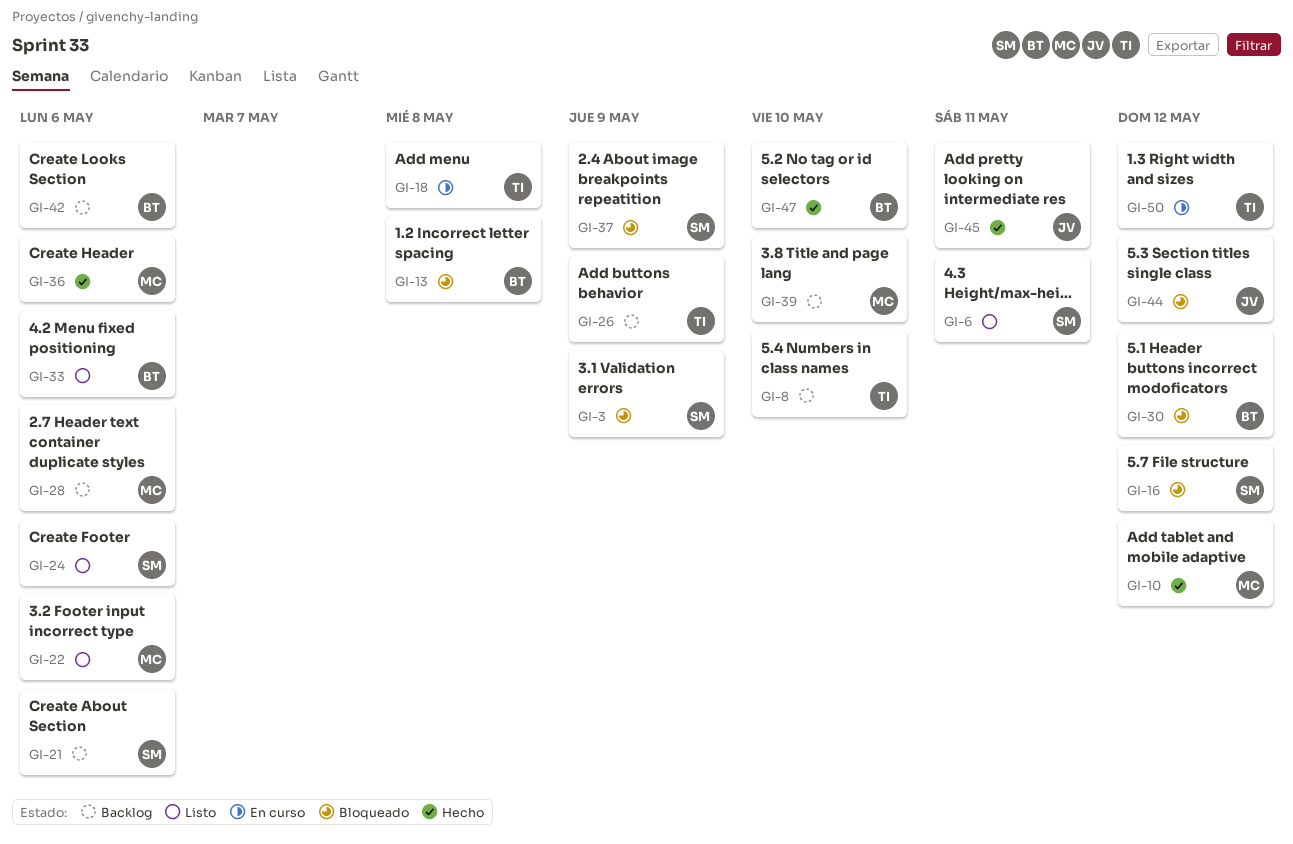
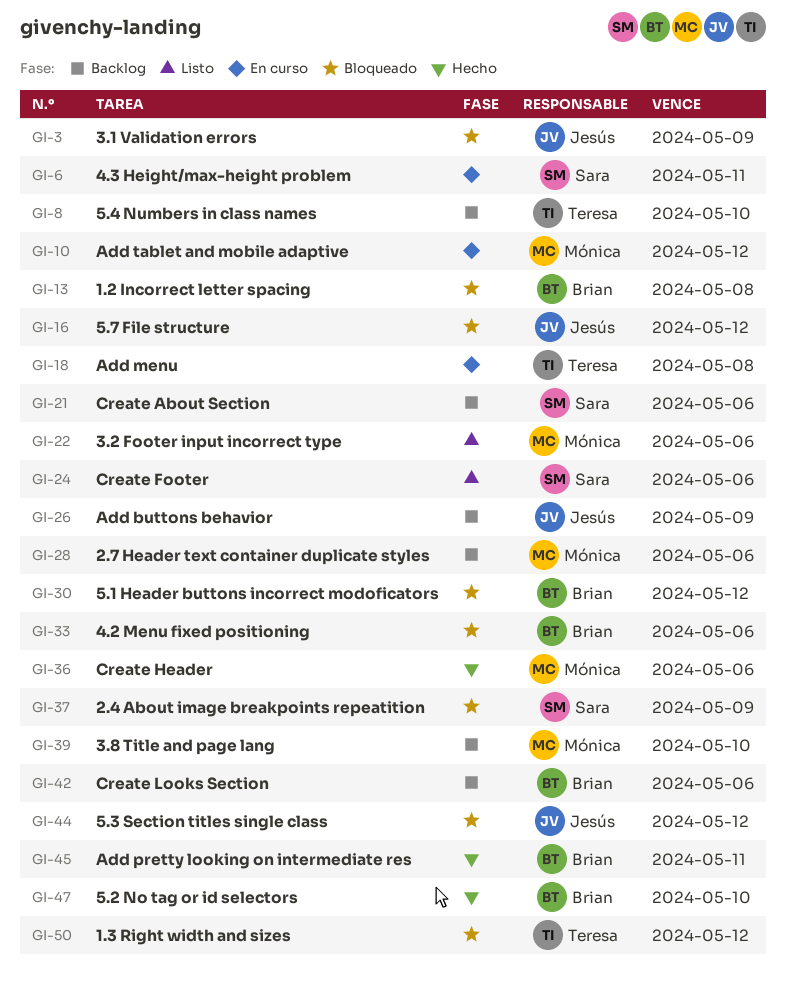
GI-3, owner: Sara -> Jesús
GI-6, status: Listo -> En curso
GI-10, status: Hecho -> En curso
GI-16, owner: Sara -> Jesús
GI-26, owner: Teresa -> Jesús
GI-33, status: Listo -> Bloqueado
GI-45, owner: Jesús -> Brian
GI-50, status: En curso -> Bloqueado

